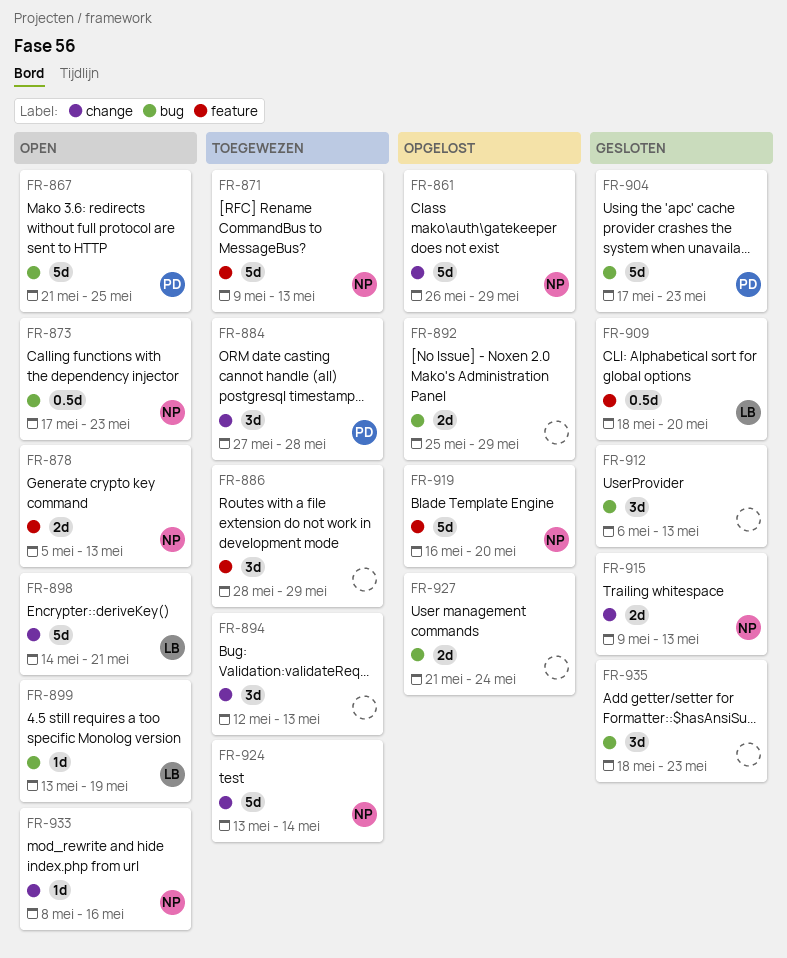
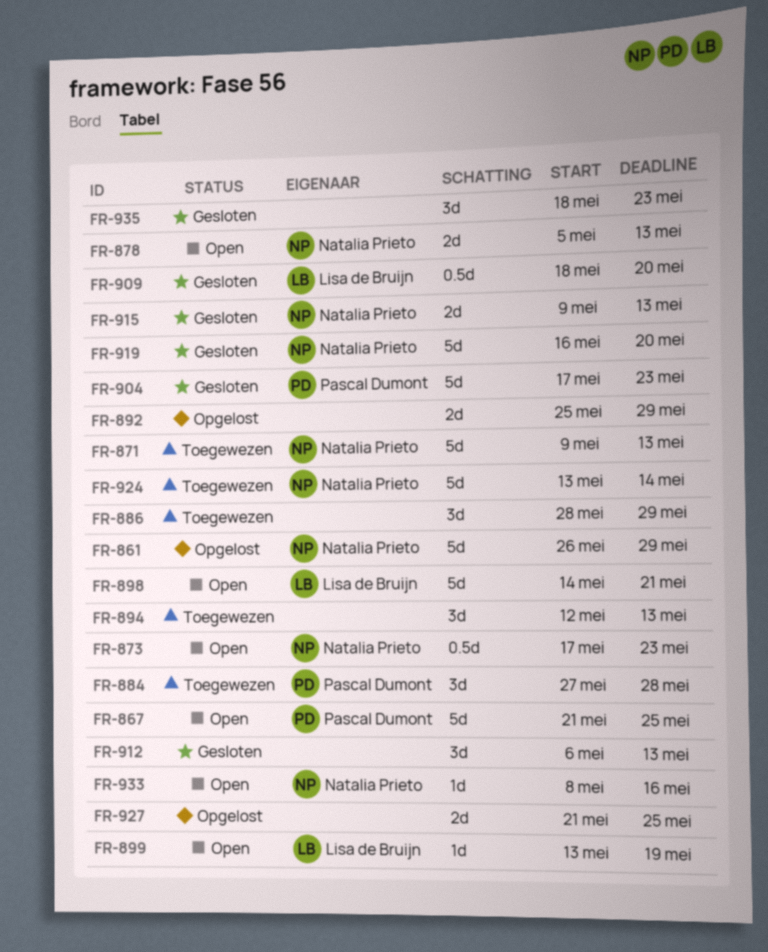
FR-919, status: Opgelost -> Gesloten
FR-927, due: May 24 -> May 25

